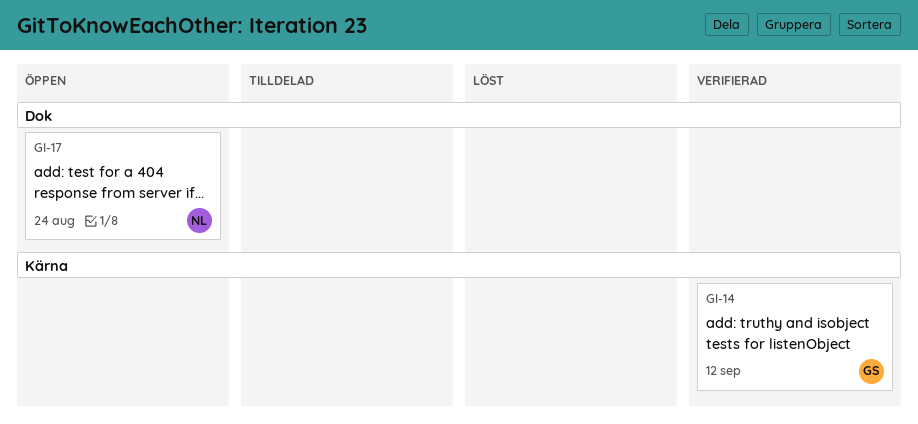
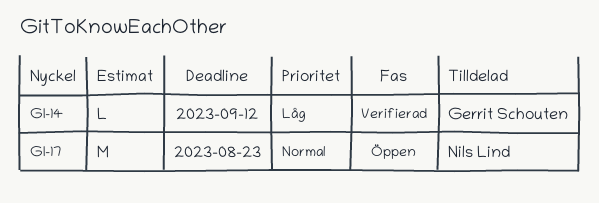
GI-17, due: Aug 24 -> Aug 23

